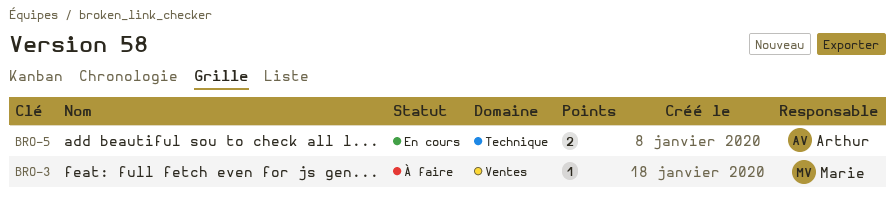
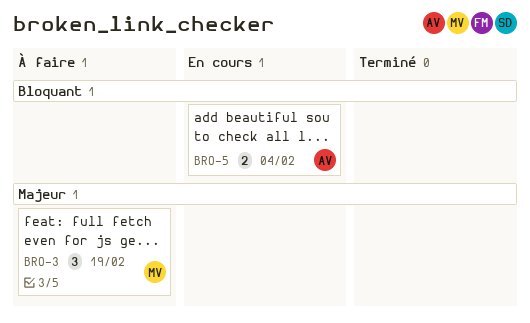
BRO-3, estimate: 1 -> 3

